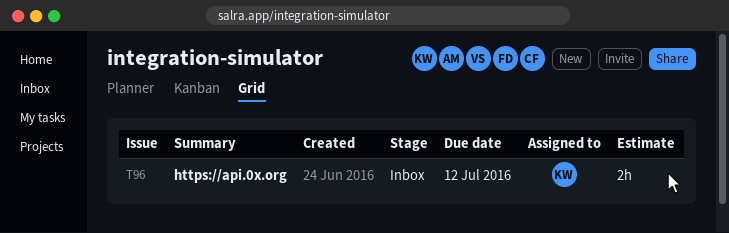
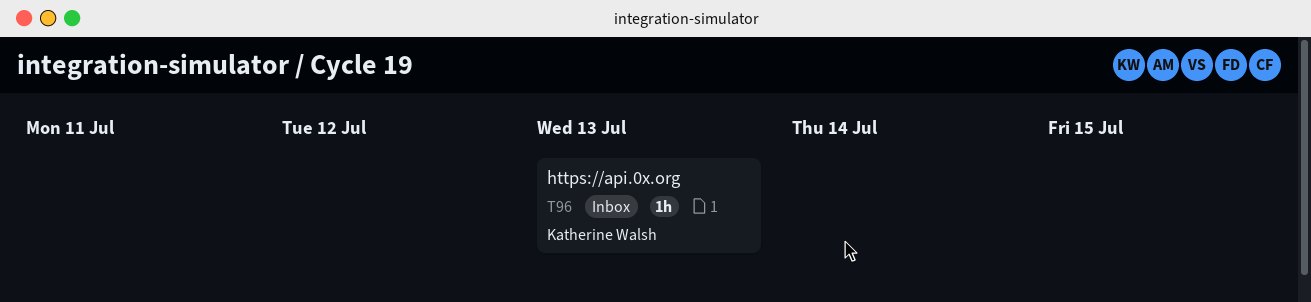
T96, estimate: 2h -> 1h
T96, due: Jul 12 -> Jul 13

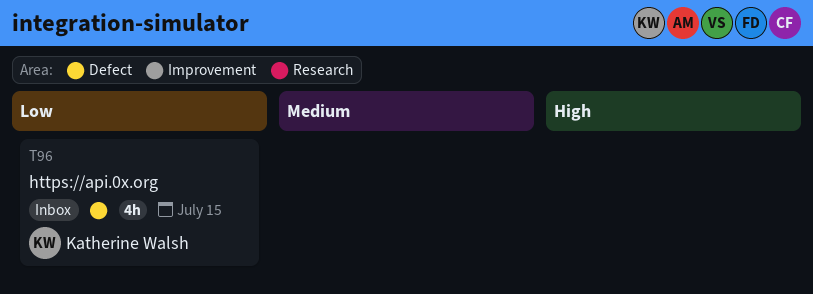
T96, estimate: 1h -> 4h
T96, due: Jul 13 -> Jul 15

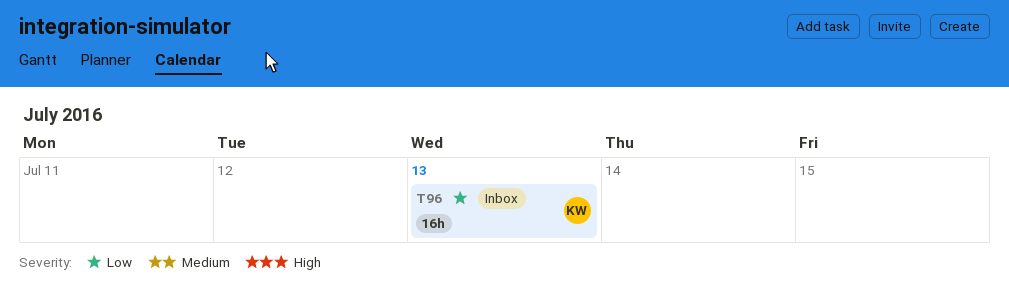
T96, estimate: 4h -> 16h
T96, due: Jul 15 -> Jul 13

